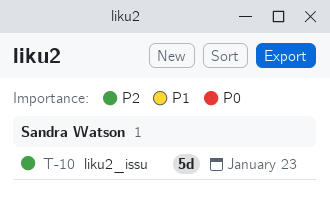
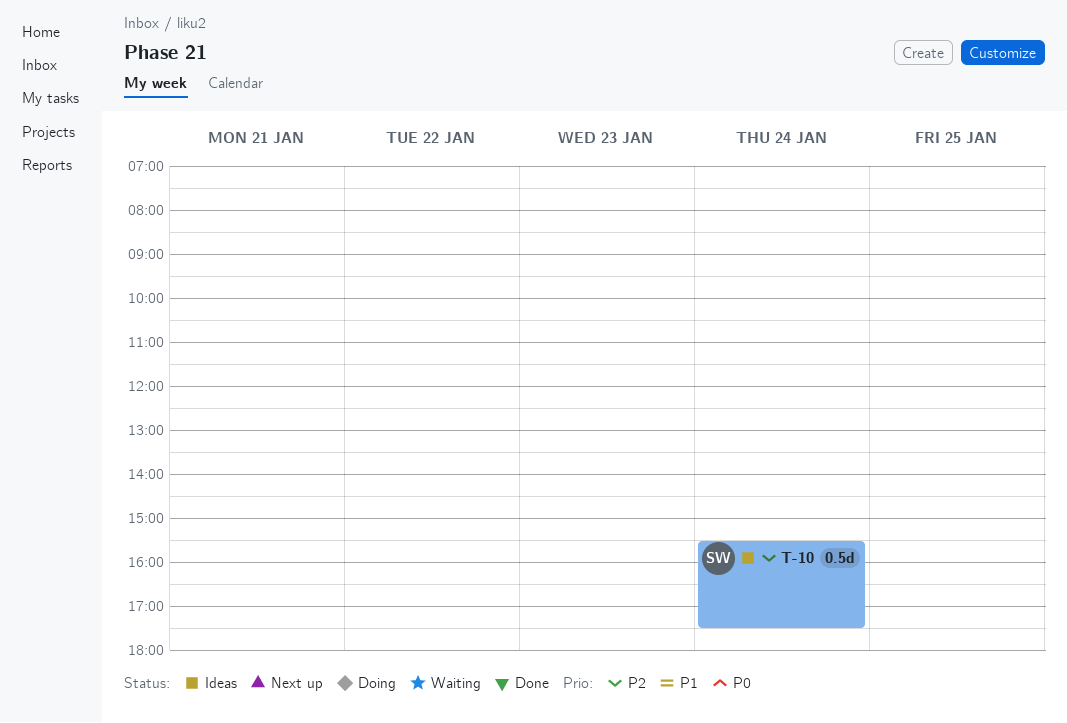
T-10, estimate: 5d -> 0.5d
T-10, day: Jan 23 -> Jan 24

